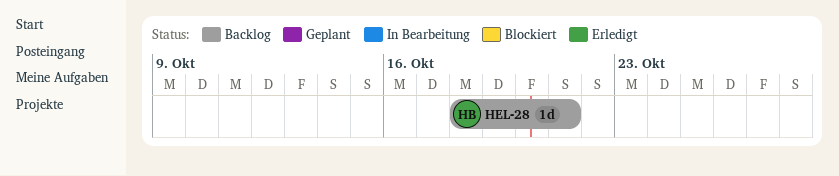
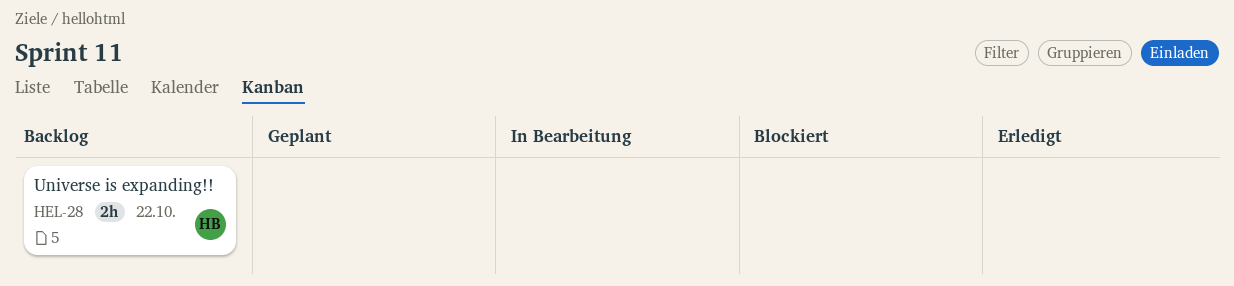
HEL-28, estimate: 1d -> 2h
HEL-28, due: Oct 21 -> Oct 22

